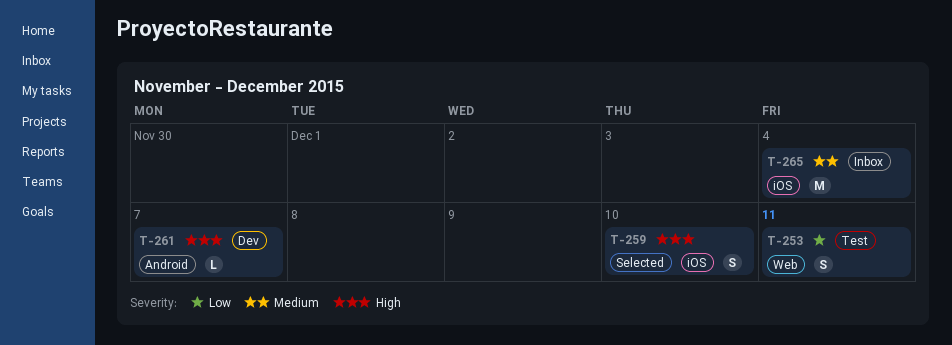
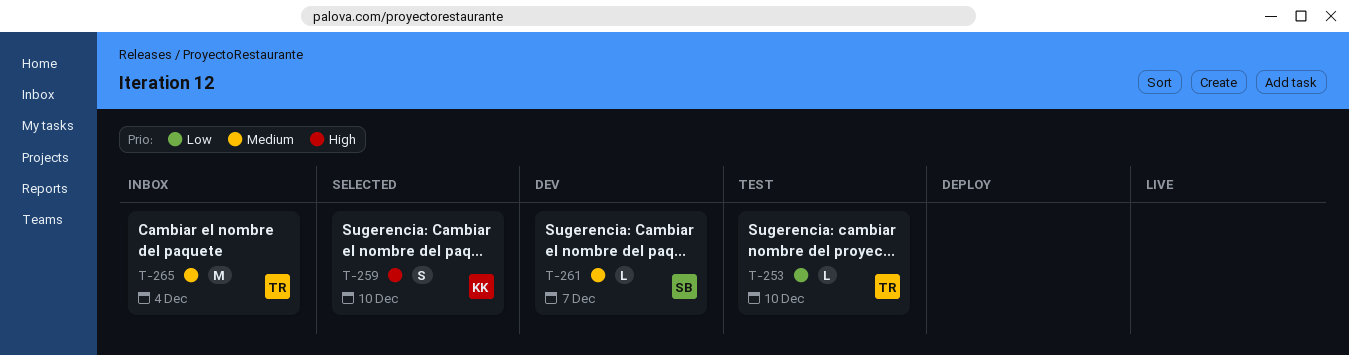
T-253, estimate: S -> L
T-253, due: Dec 11 -> Dec 10
T-261, priority: High -> Medium

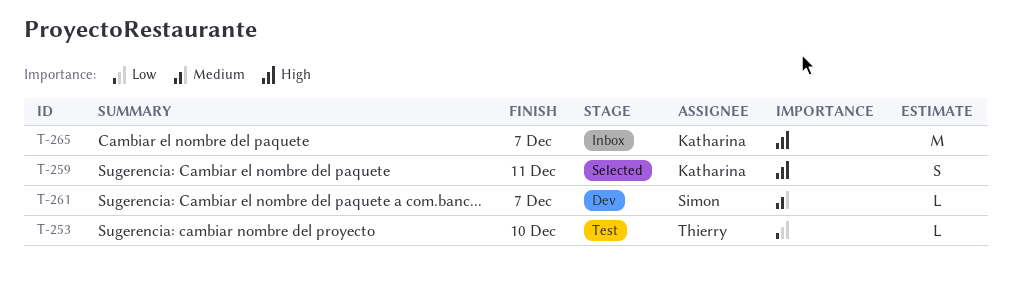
T-259, due: Dec 10 -> Dec 11
T-265, owner: Thierry -> Katharina
T-265, priority: Medium -> High
T-265, due: Dec 4 -> Dec 7

